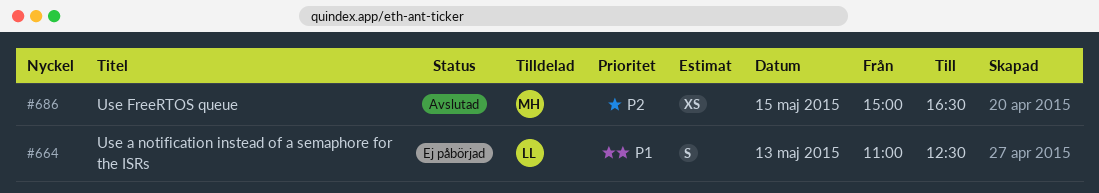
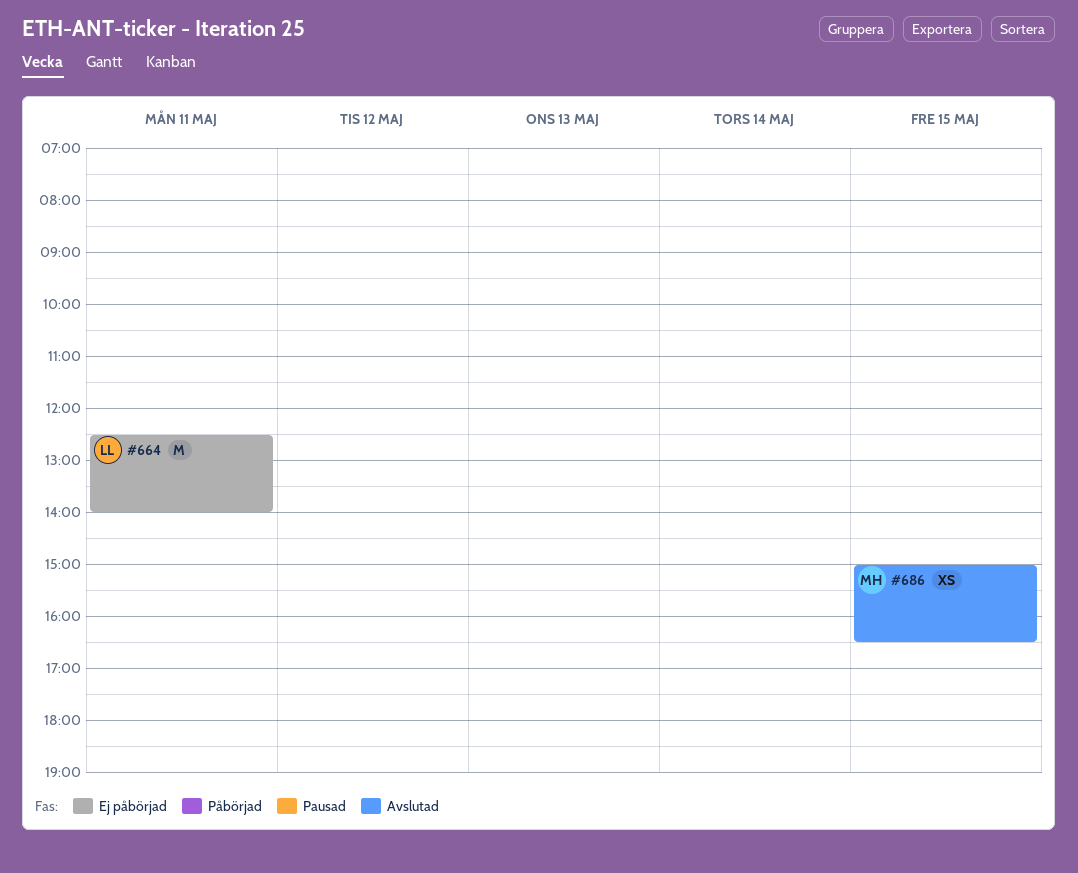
#664, estimate: S -> M
#664, day: May 13 -> May 11
#664, begins: 11:00 -> 12:30
#664, ends: 12:30 -> 14:00

